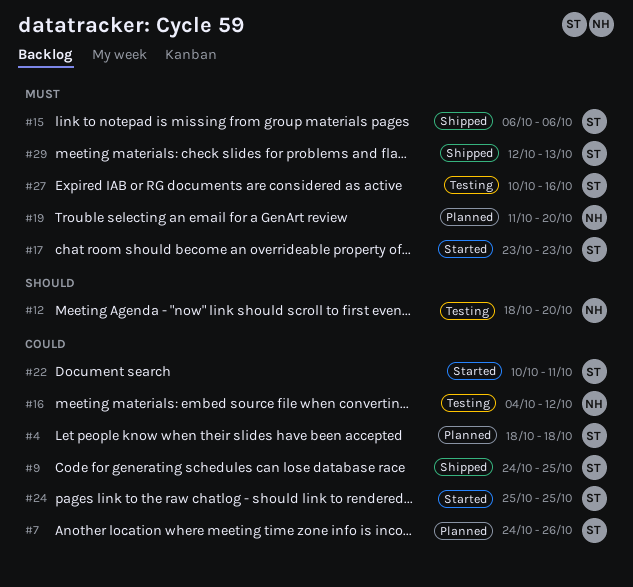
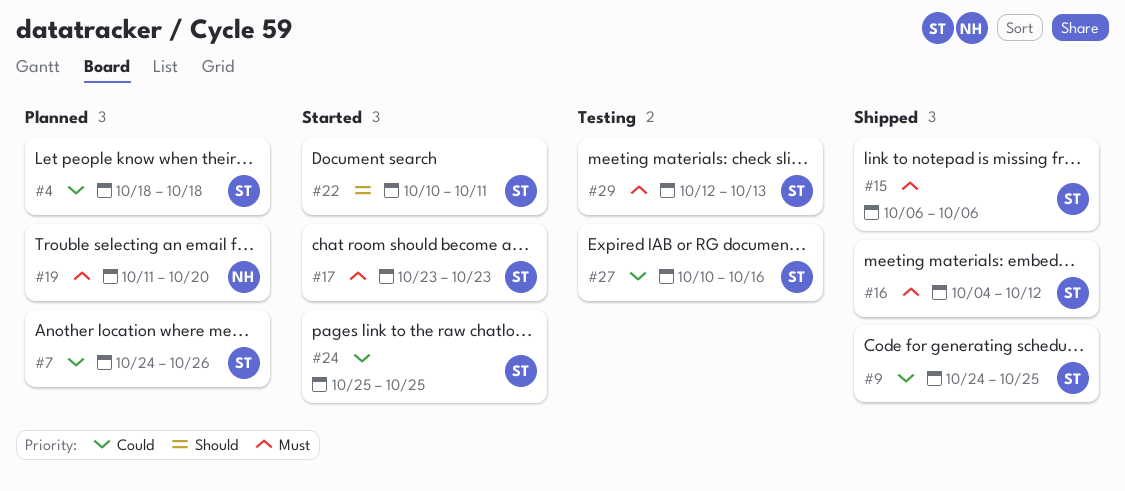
#12: present -> none
#16, status: Testing -> Shipped
#16, owner: NH -> ST
#16, priority: Could -> Must
#22, priority: Could -> Should
#27, priority: Must -> Could
#29, status: Shipped -> Testing

